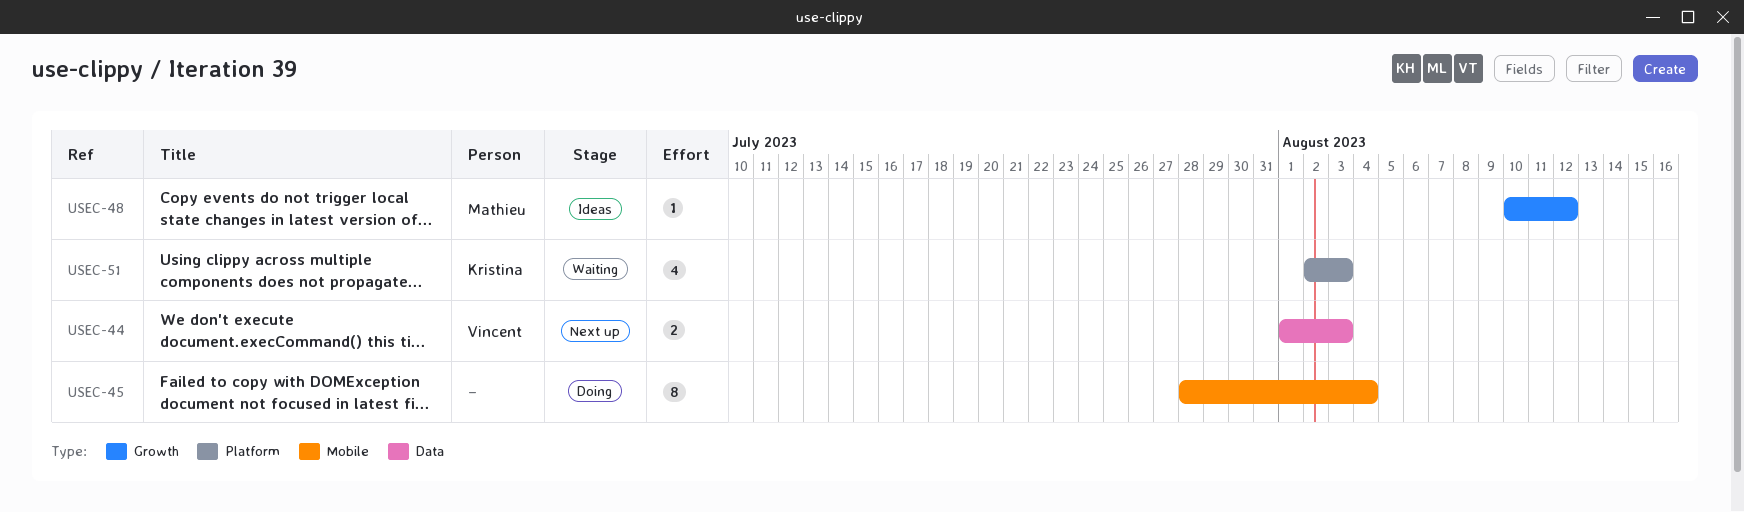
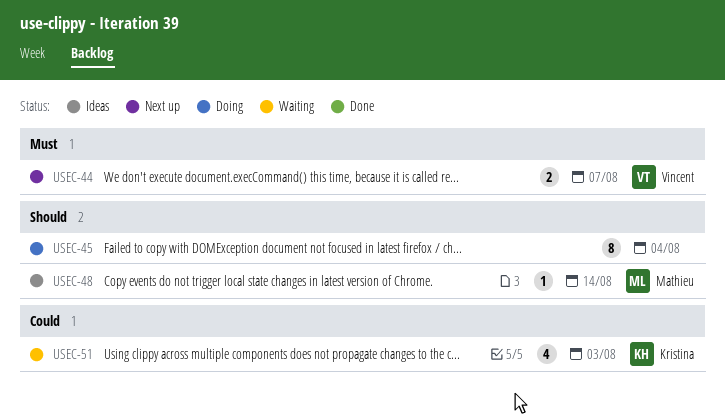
USEC-44, due: Aug 3 -> Aug 7
USEC-48, due: Aug 12 -> Aug 14

